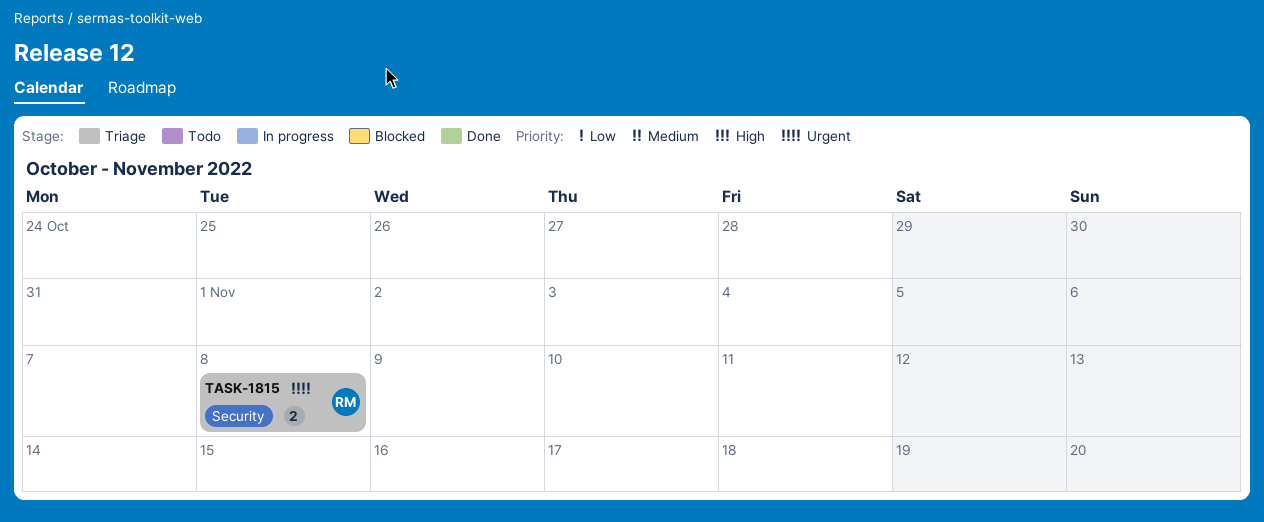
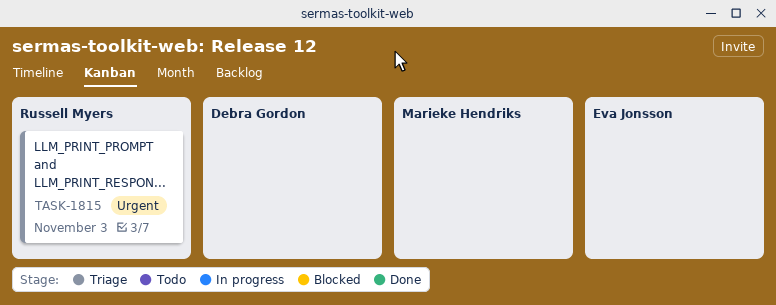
TASK-1815, due: Nov 8 -> Nov 3

